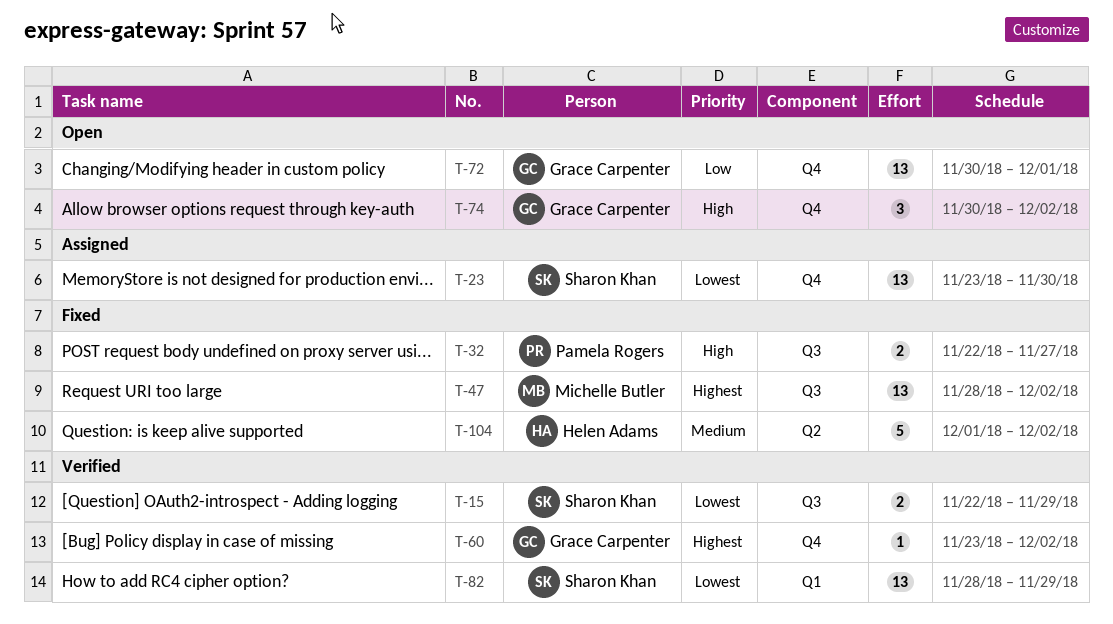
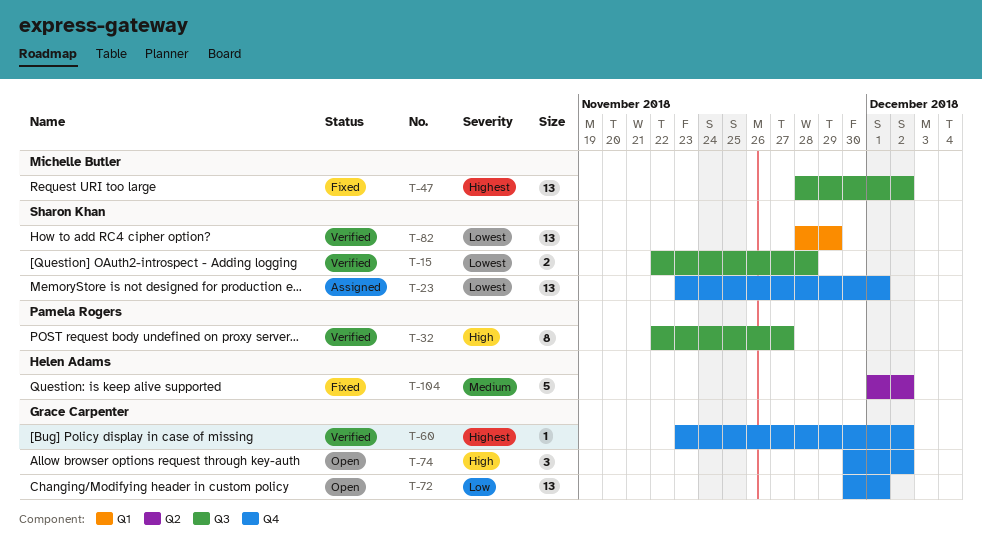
T-15, due: Nov 29 -> Nov 28
T-23, due: Nov 30 -> Dec 1
T-32, status: Fixed -> Verified
T-32, estimate: 2 -> 8

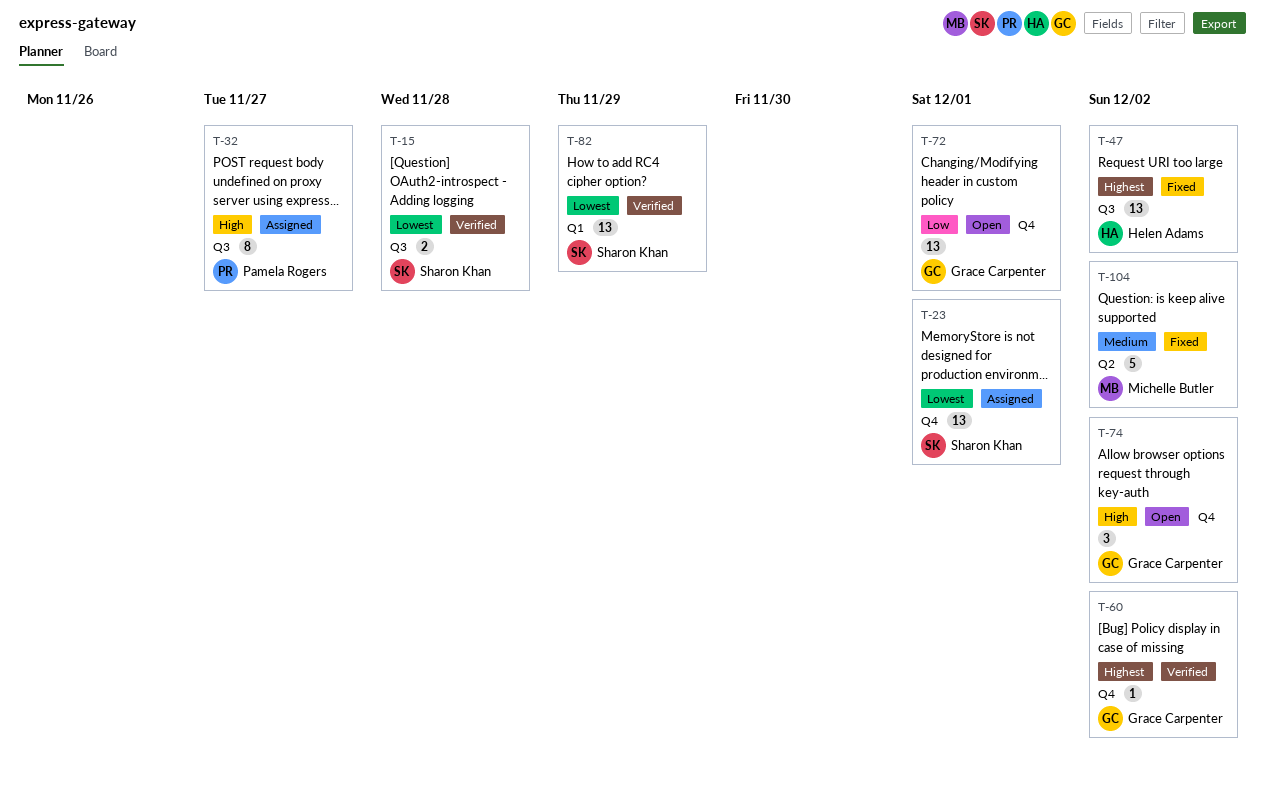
T-32, status: Verified -> Assigned
T-47, owner: Michelle Butler -> Helen Adams
T-104, owner: Helen Adams -> Michelle Butler

